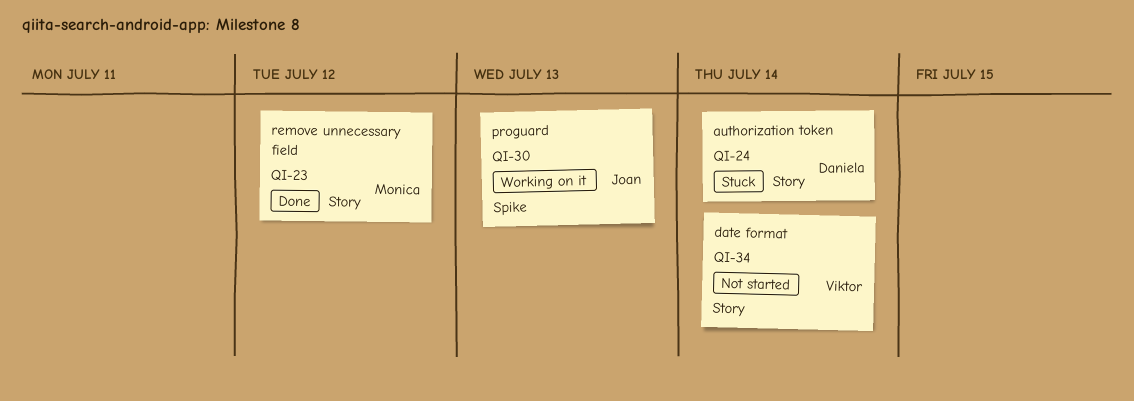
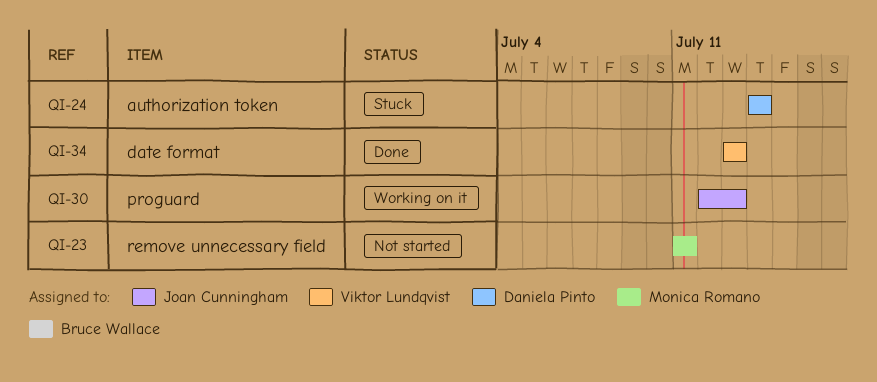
QI-23, status: Done -> Not started
QI-23, due: Jul 12 -> Jul 11
QI-34, status: Not started -> Done
QI-34, due: Jul 14 -> Jul 13

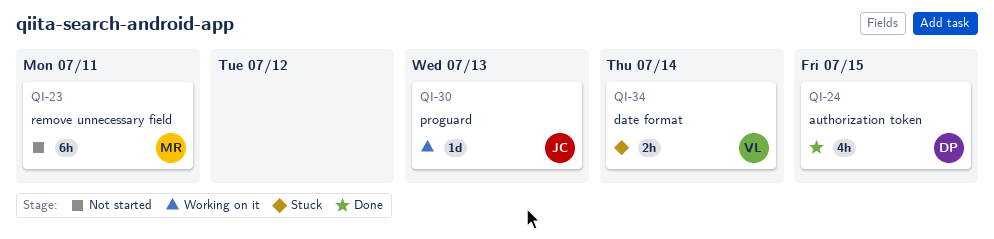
QI-24, status: Stuck -> Done
QI-24, due: Jul 14 -> Jul 15
QI-34, status: Done -> Stuck
QI-34, due: Jul 13 -> Jul 14

